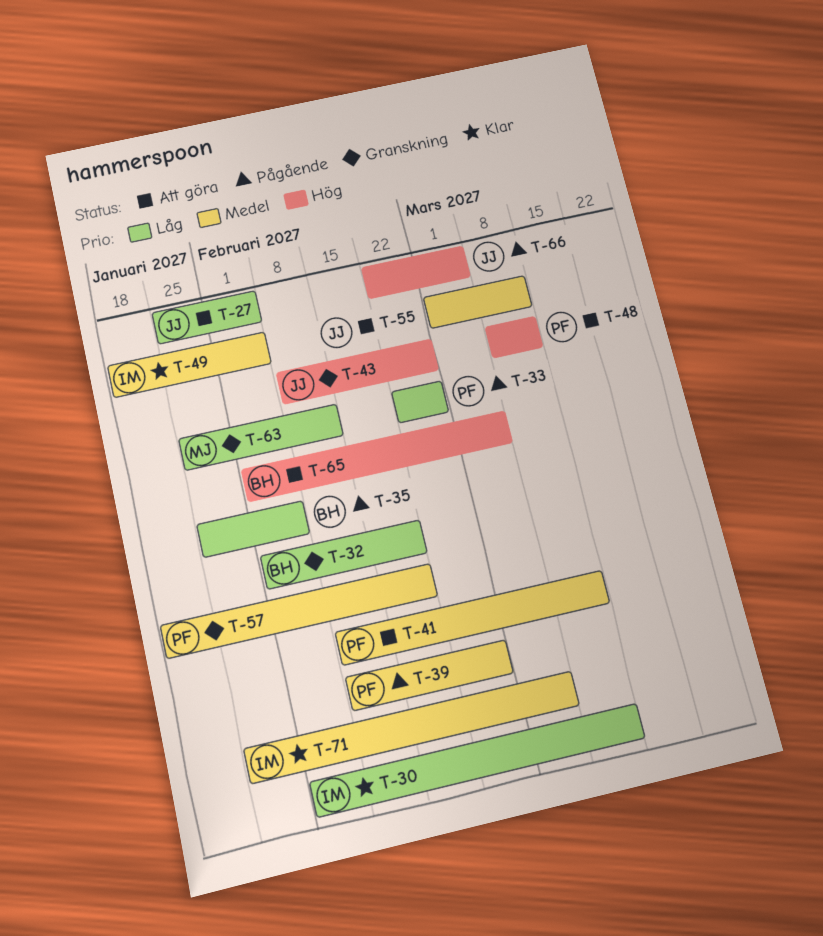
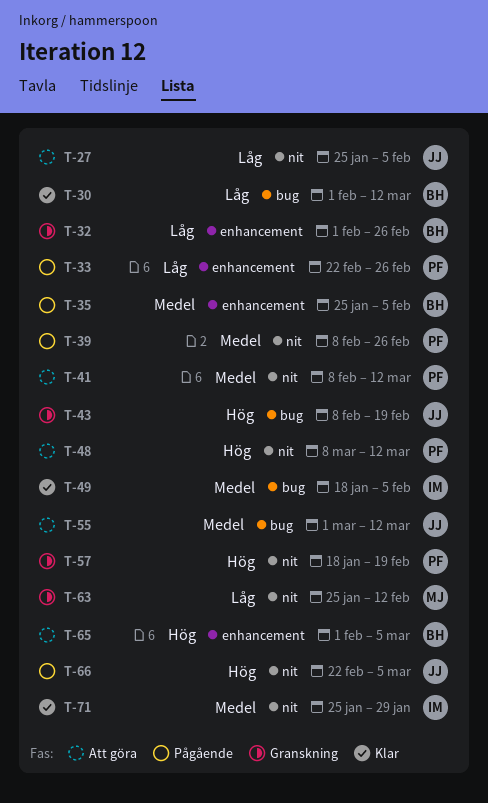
T-30, owner: IM -> BH
T-32, due: Feb 19 -> Feb 26
T-35, priority: Låg -> Medel
T-43, due: Feb 26 -> Feb 19
T-57, priority: Medel -> Hög
T-71, due: Mar 5 -> Jan 29

